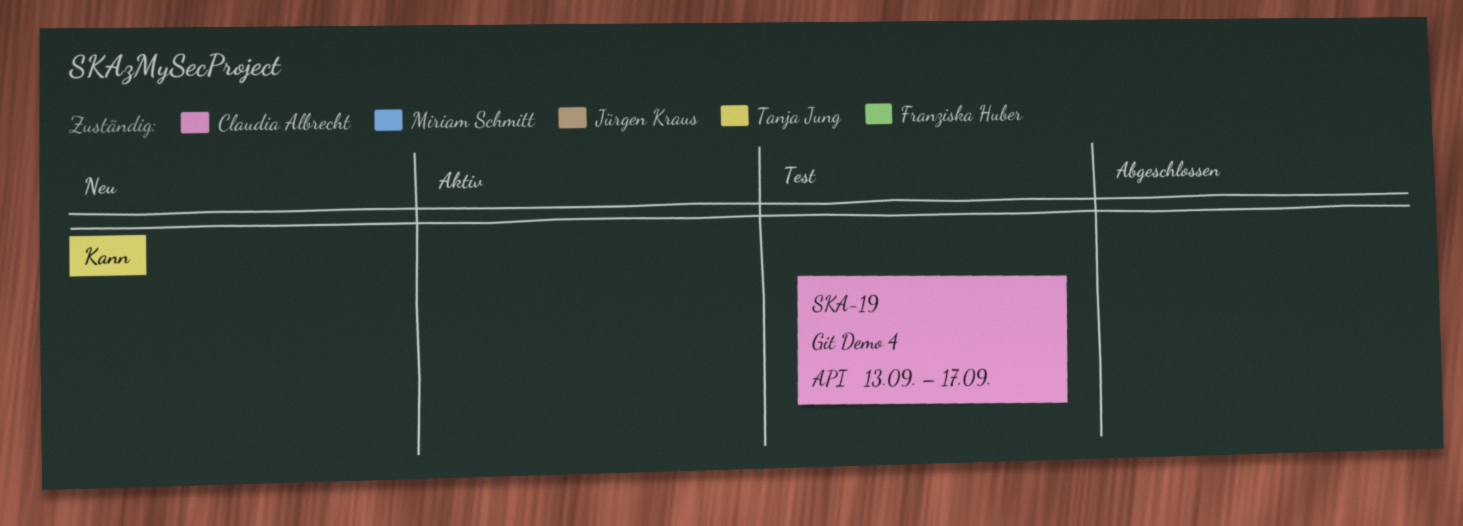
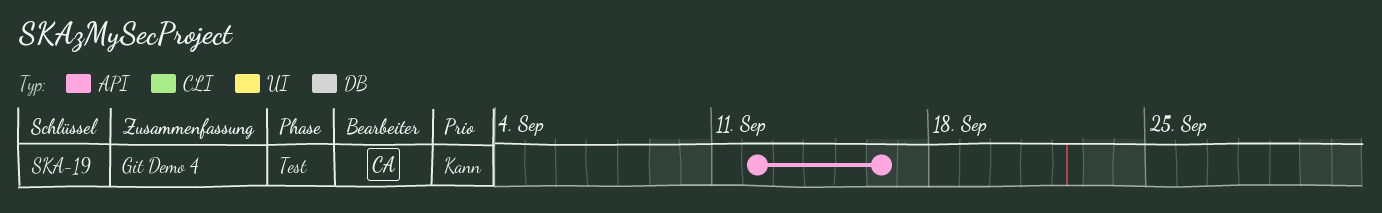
SKA-19, start: Sep 13 -> Sep 12
SKA-19, due: Sep 17 -> Sep 16

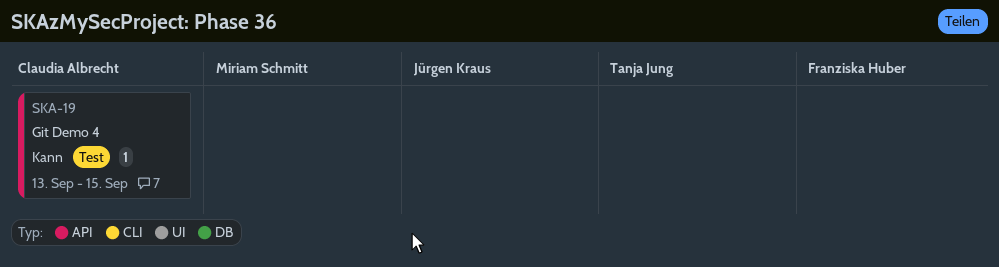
SKA-19, start: Sep 12 -> Sep 13
SKA-19, due: Sep 16 -> Sep 15

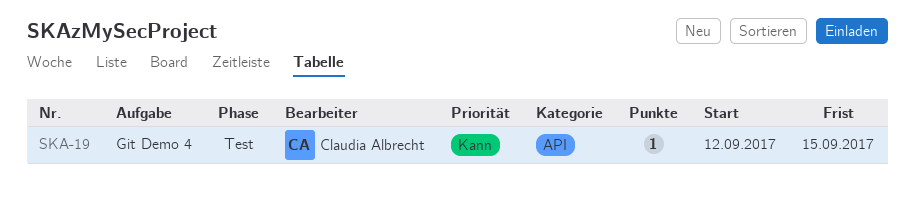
SKA-19, start: Sep 13 -> Sep 12

